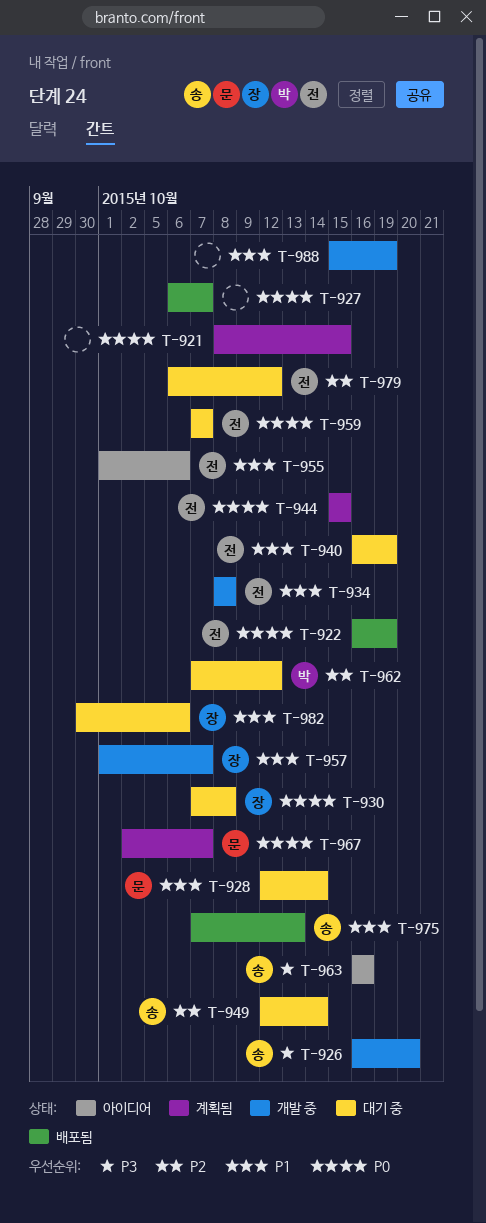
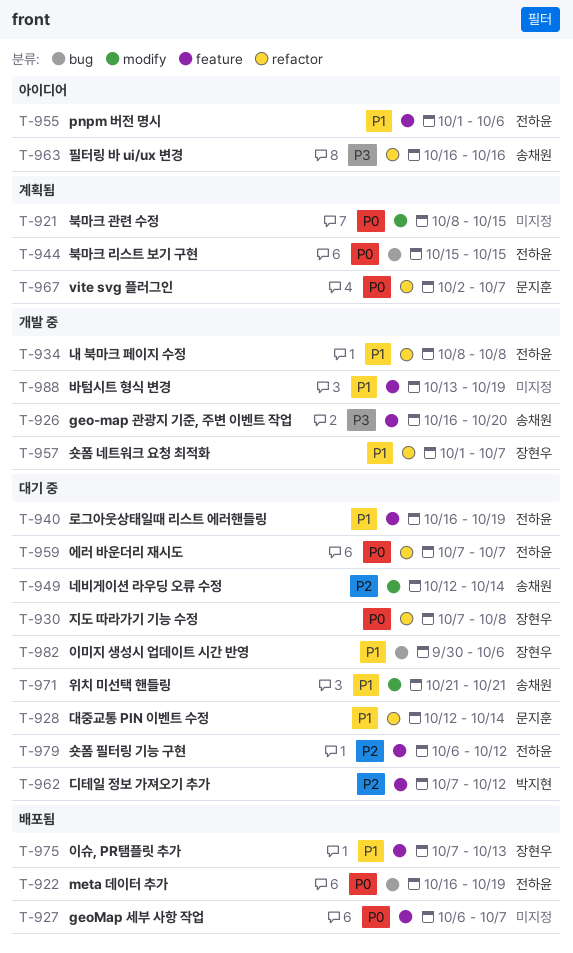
T-971: none -> present
T-975, owner: 송채원 -> 장현우
T-988, start: Oct 15 -> Oct 13

